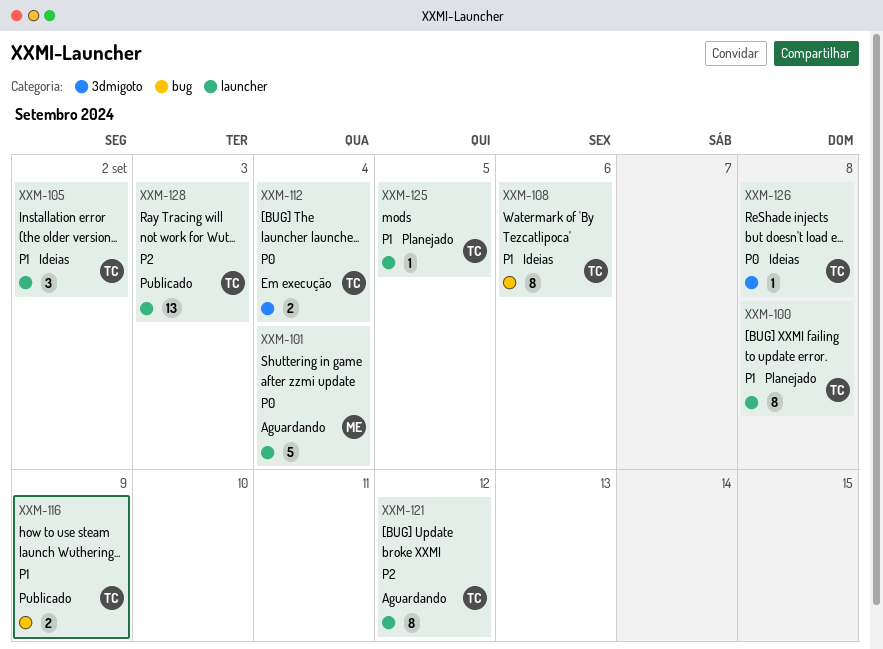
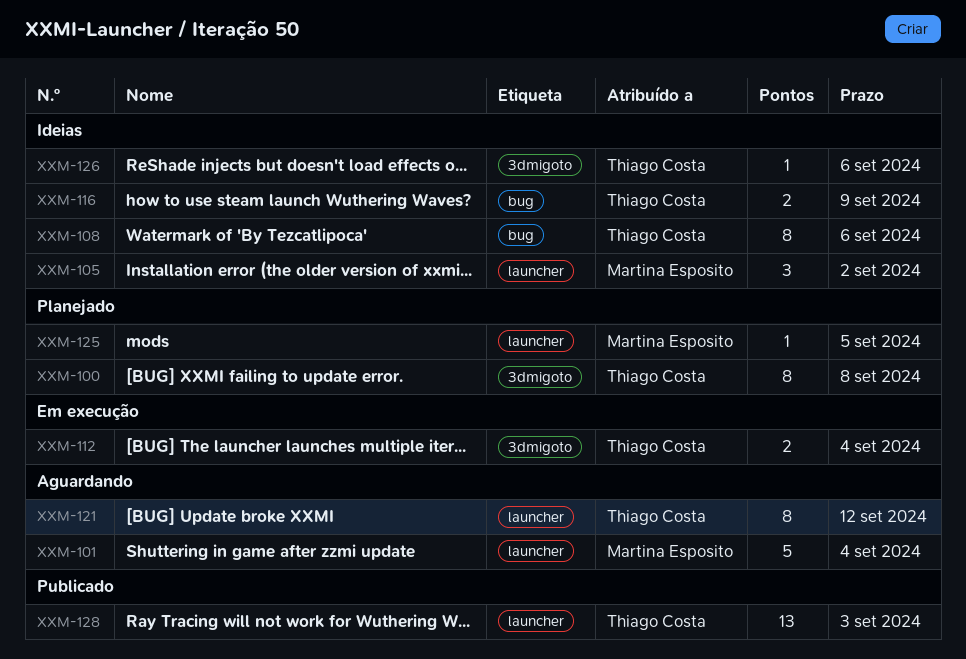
XXM-100, label: launcher -> 3dmigoto
XXM-105, owner: Thiago Costa -> Martina Esposito
XXM-116, status: Publicado -> Ideias
XXM-125, owner: Thiago Costa -> Martina Esposito
XXM-126, due: Sep 8 -> Sep 6

